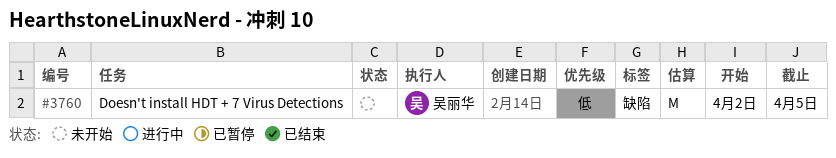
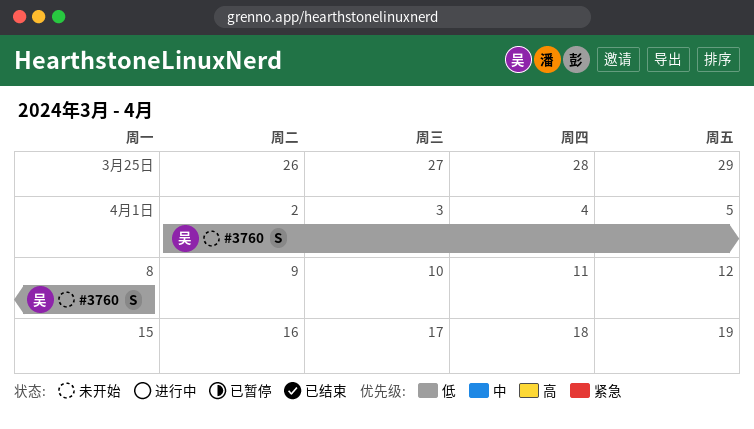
#3760, estimate: M -> S
#3760, due: Apr 5 -> Apr 8

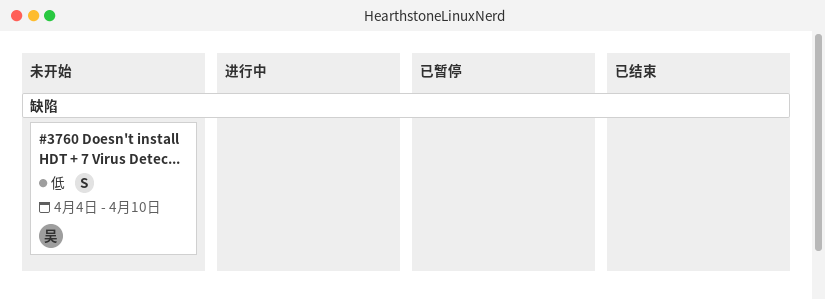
#3760, start: Apr 2 -> Apr 4
#3760, due: Apr 8 -> Apr 10

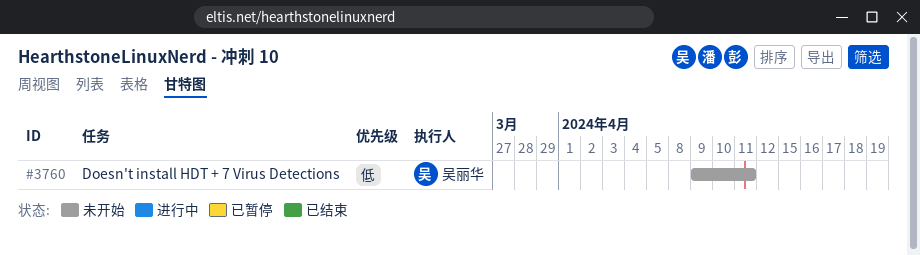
#3760, start: Apr 4 -> Apr 9
#3760, due: Apr 10 -> Apr 11

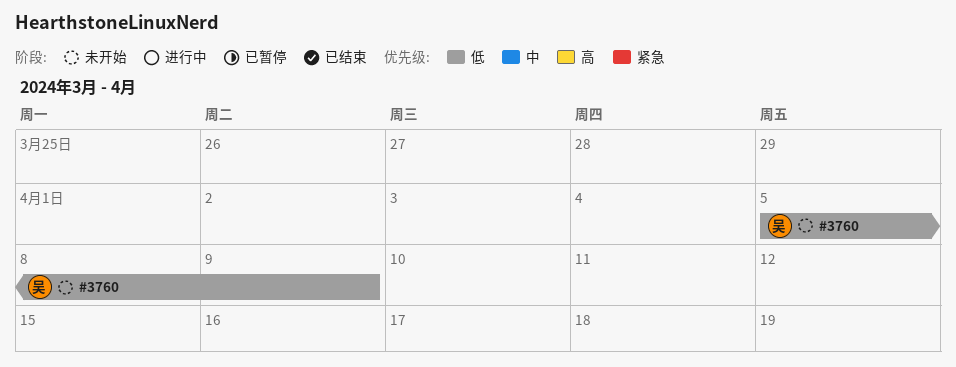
#3760, start: Apr 9 -> Apr 5
#3760, due: Apr 11 -> Apr 9

